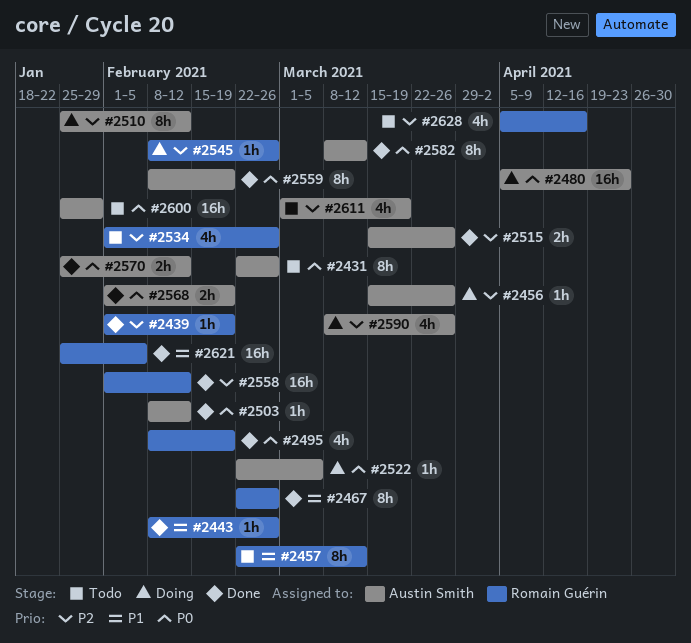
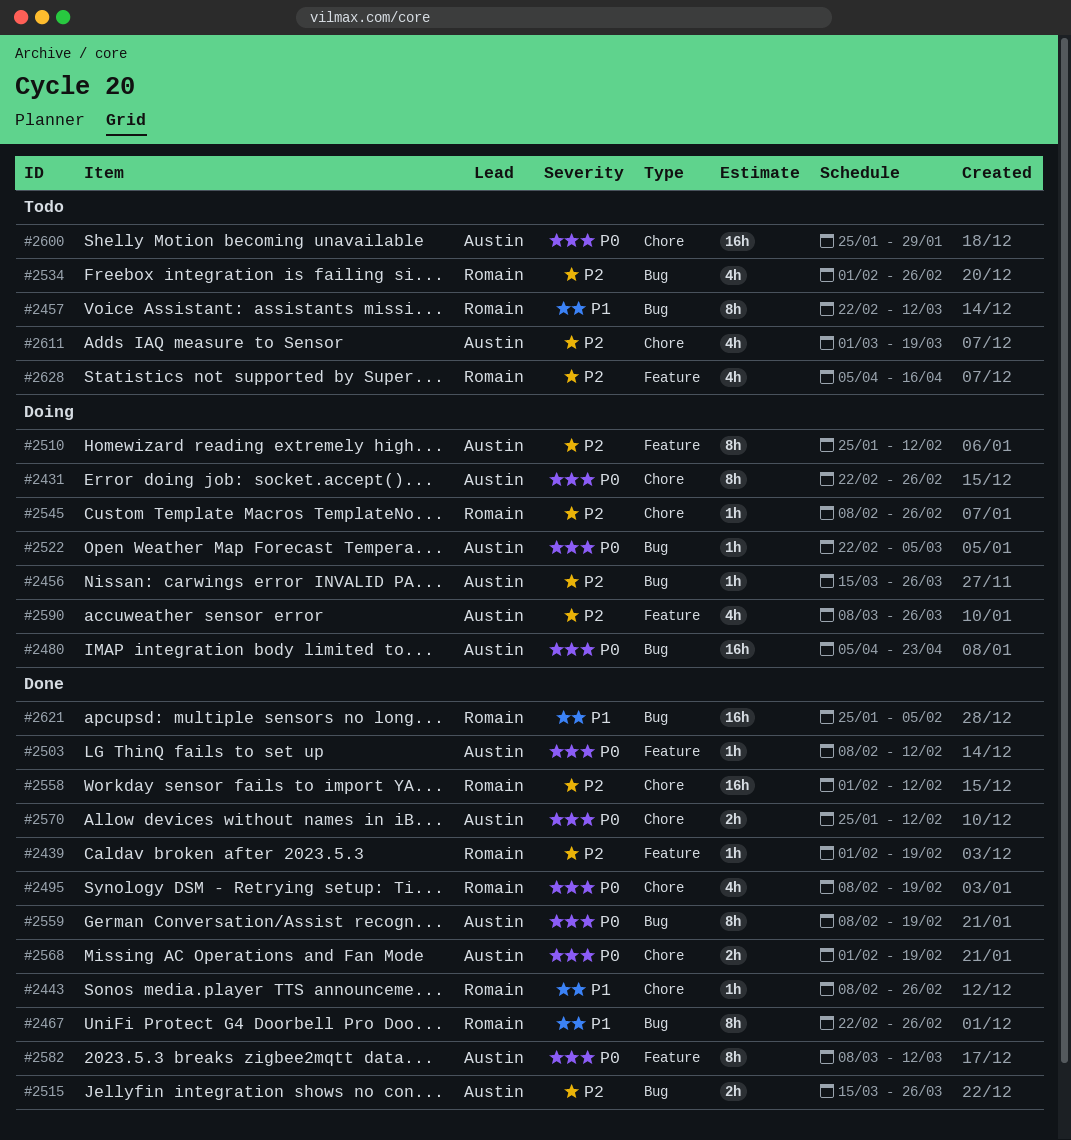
#2431, status: Todo -> Doing

